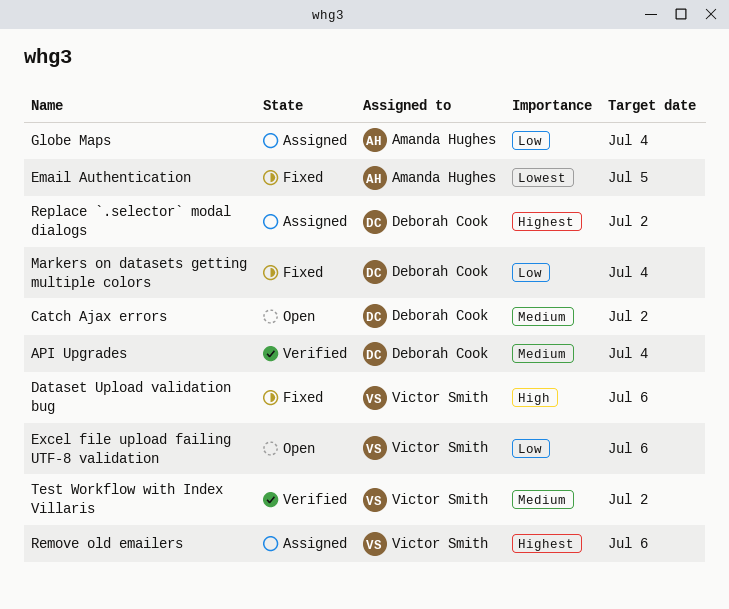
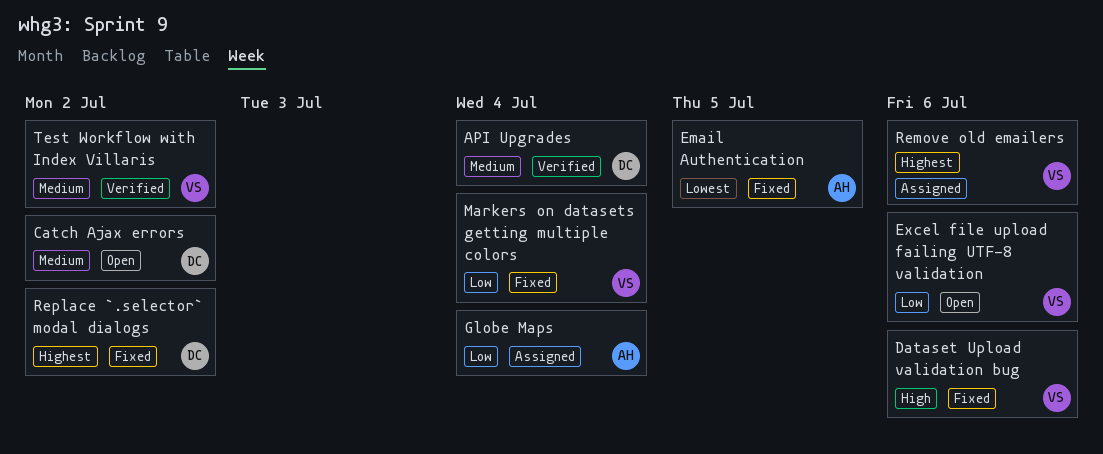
Markers on datasets getting multiple colors, owner: Deborah Cook -> Victor Smith
Replace `.selector` modal dialogs, status: Assigned -> Fixed

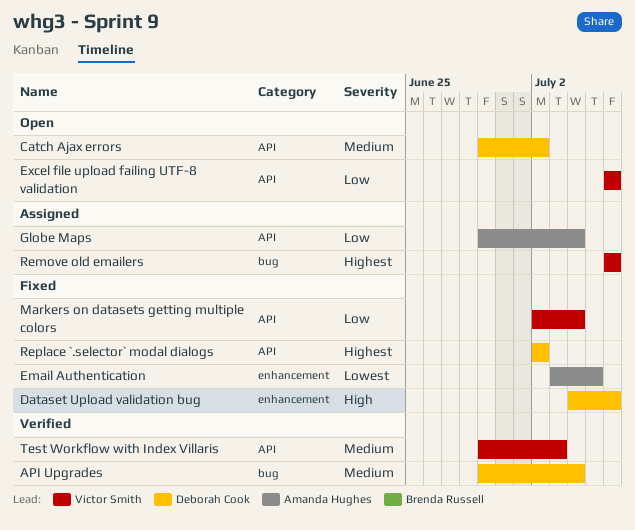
Dataset Upload validation bug, owner: Victor Smith -> Deborah Cook
Test Workflow with Index Villaris, due: Jul 2 -> Jul 3

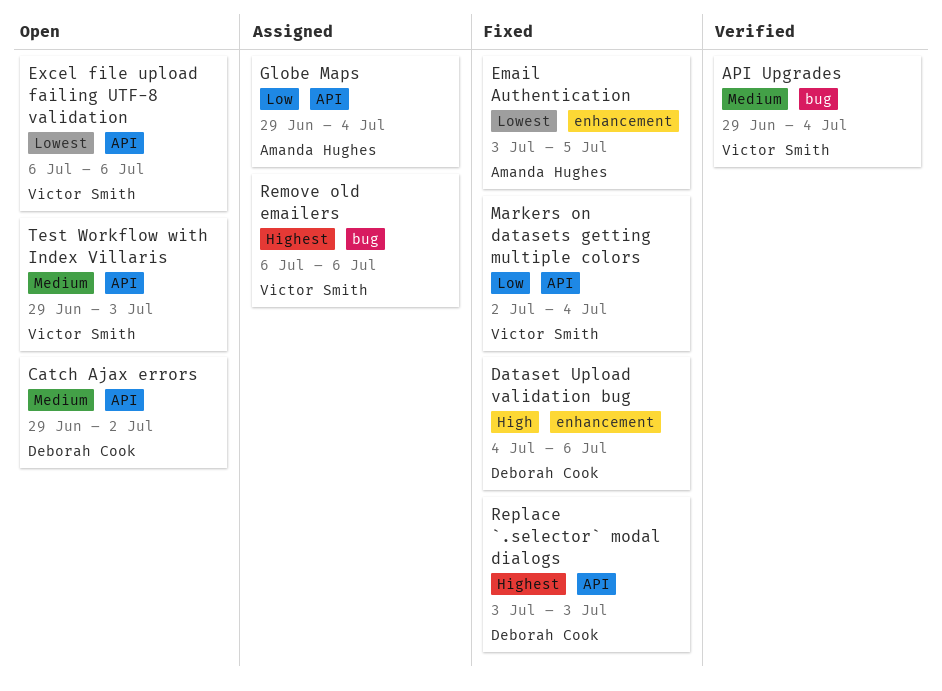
API Upgrades, owner: Deborah Cook -> Victor Smith
Excel file upload failing UTF-8 validation, priority: Low -> Lowest
Replace `.selector` modal dialogs, start: Jul 2 -> Jul 3
Replace `.selector` modal dialogs, due: Jul 2 -> Jul 3
Test Workflow with Index Villaris, status: Verified -> Open

